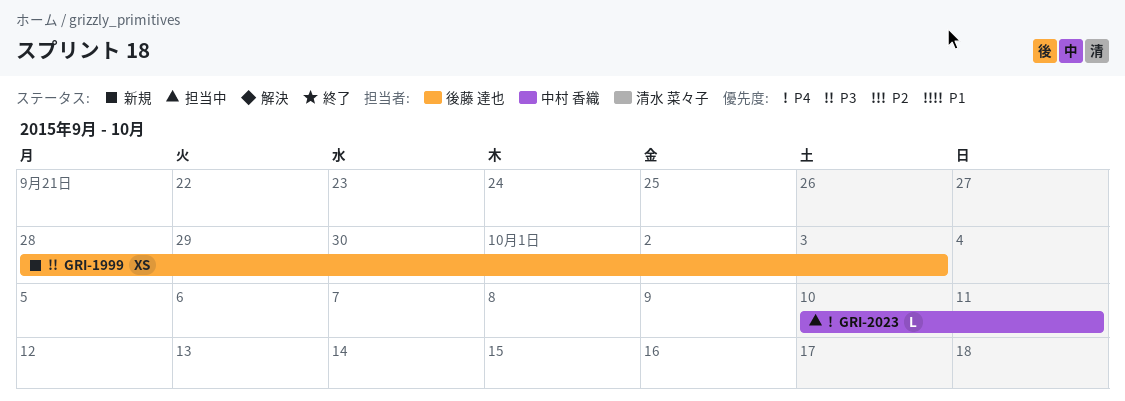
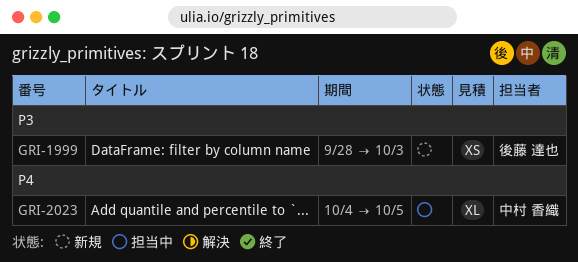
GRI-2023, estimate: L -> XL
GRI-2023, start: Oct 10 -> Oct 4
GRI-2023, due: Oct 11 -> Oct 5

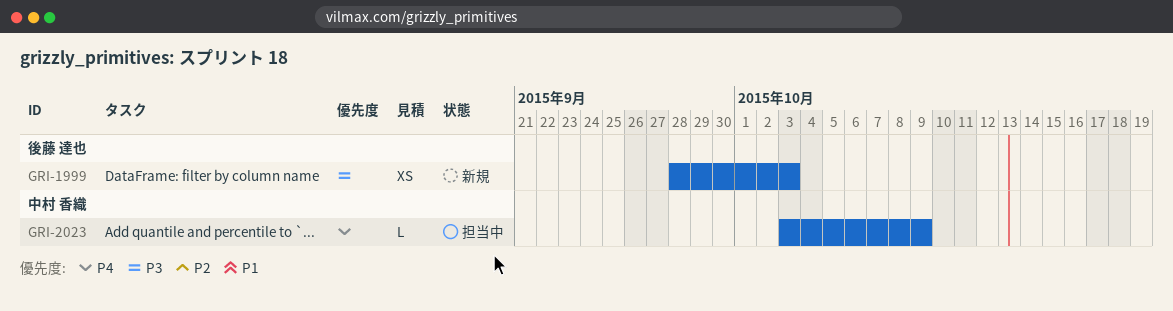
GRI-2023, estimate: XL -> L
GRI-2023, start: Oct 4 -> Oct 3
GRI-2023, due: Oct 5 -> Oct 9

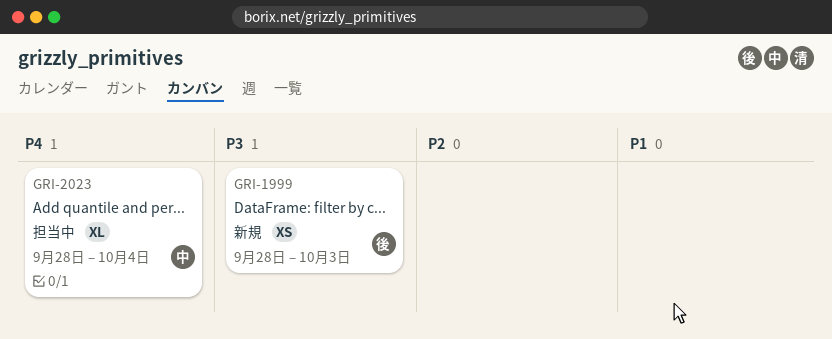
GRI-2023, estimate: L -> XL
GRI-2023, start: Oct 3 -> Sep 28
GRI-2023, due: Oct 9 -> Oct 4

